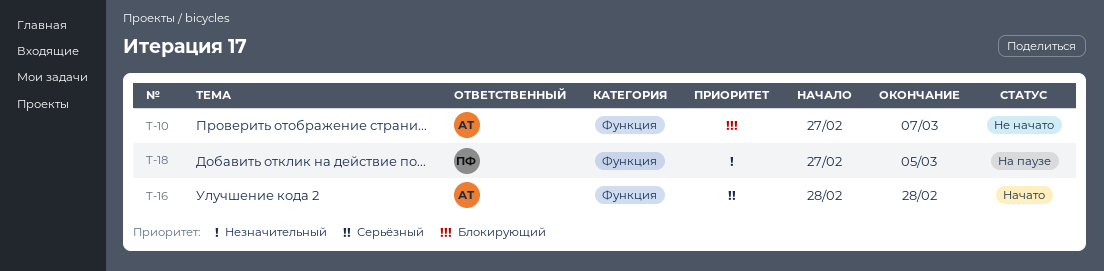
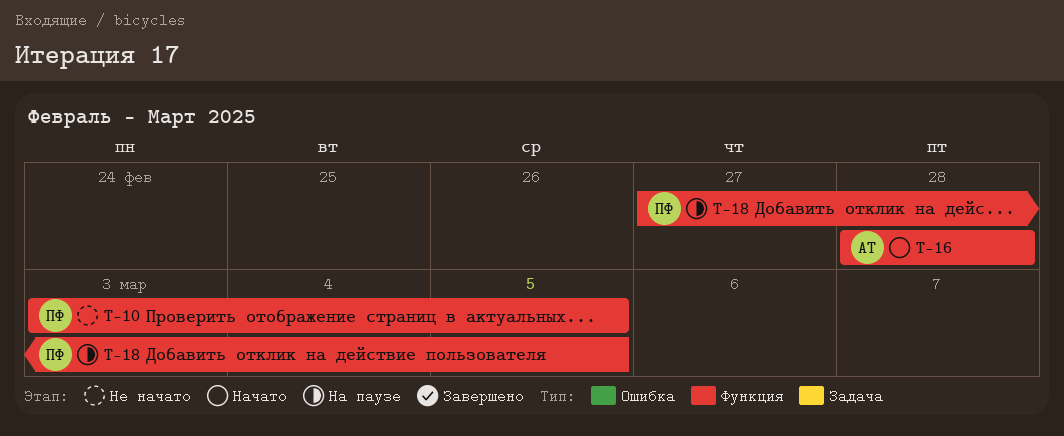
T-10, owner: АТ -> ПФ
T-10, start: Feb 27 -> Mar 3
T-10, due: Mar 7 -> Mar 5

